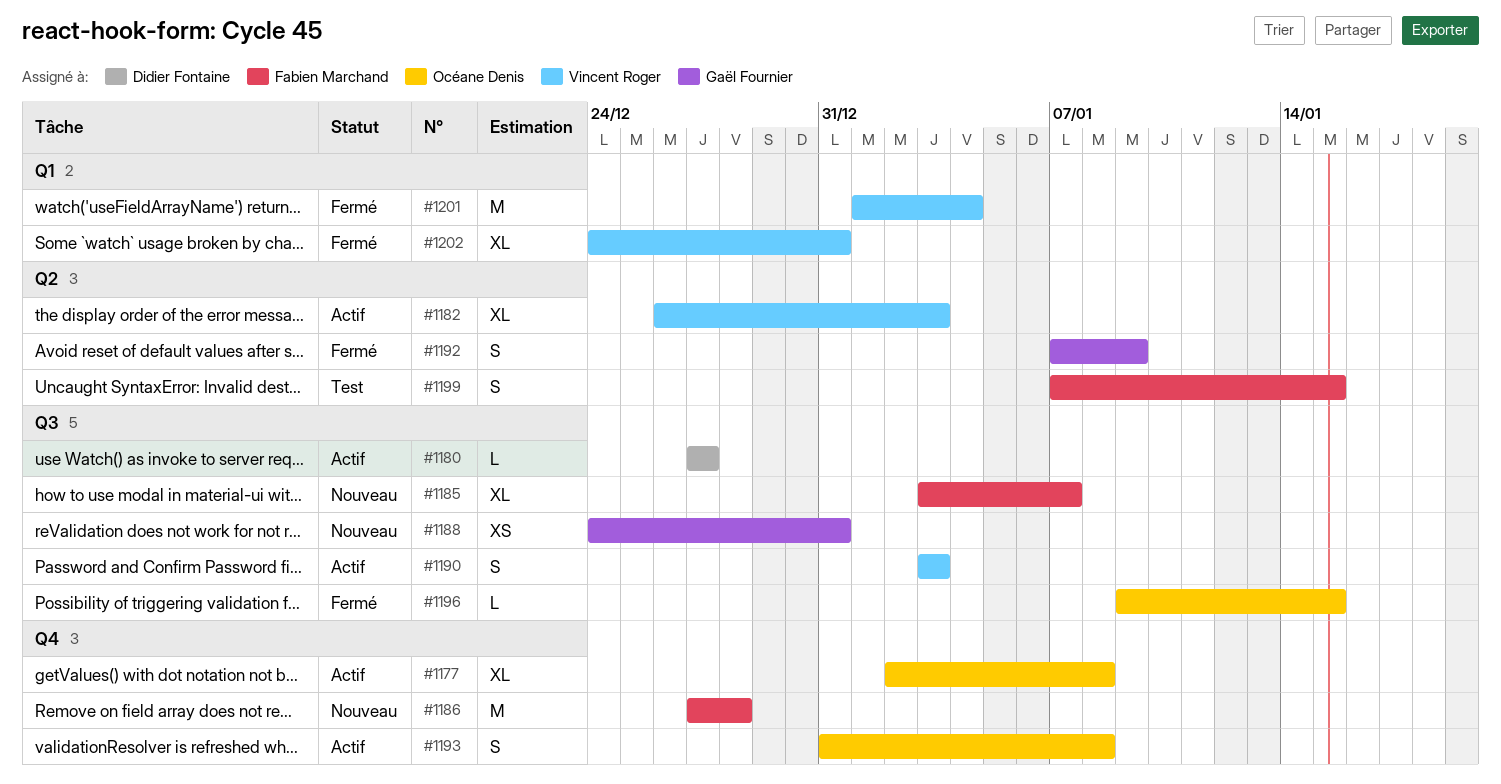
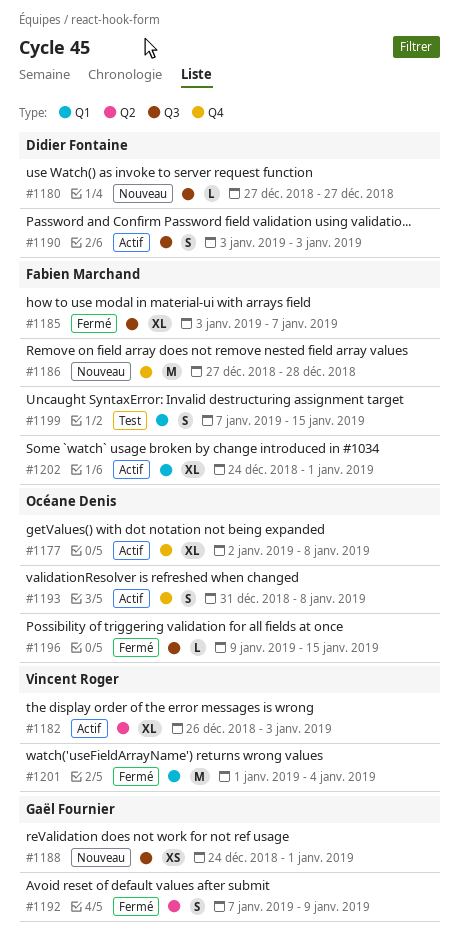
#1180, status: Actif -> Nouveau
#1185, status: Nouveau -> Fermé
#1188, due: Dec 31 -> Jan 1
#1190, owner: Vincent Roger -> Didier Fontaine
#1199, label: Q2 -> Q1
#1202, status: Fermé -> Actif
#1202, owner: Vincent Roger -> Fabien Marchand
#1202, due: Dec 31 -> Jan 1

